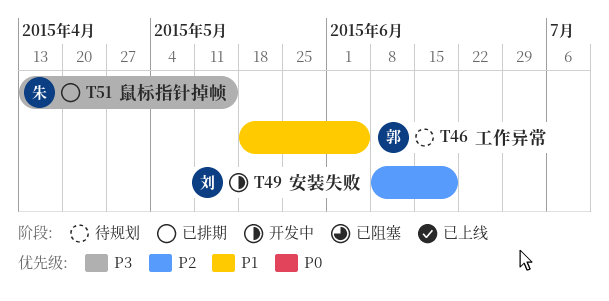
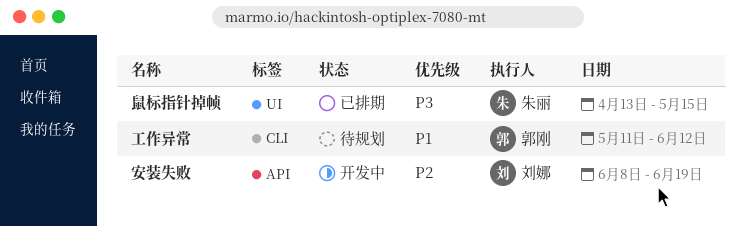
工作异常, start: May 18 -> May 11
工作异常, due: Jun 5 -> Jun 12

